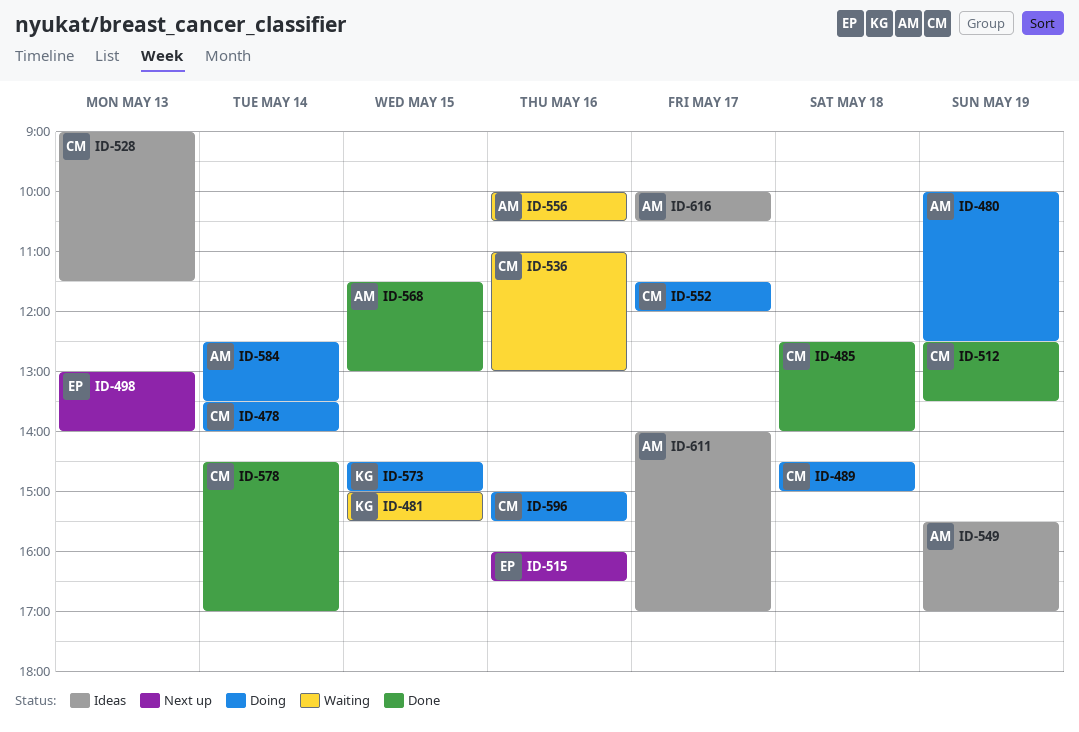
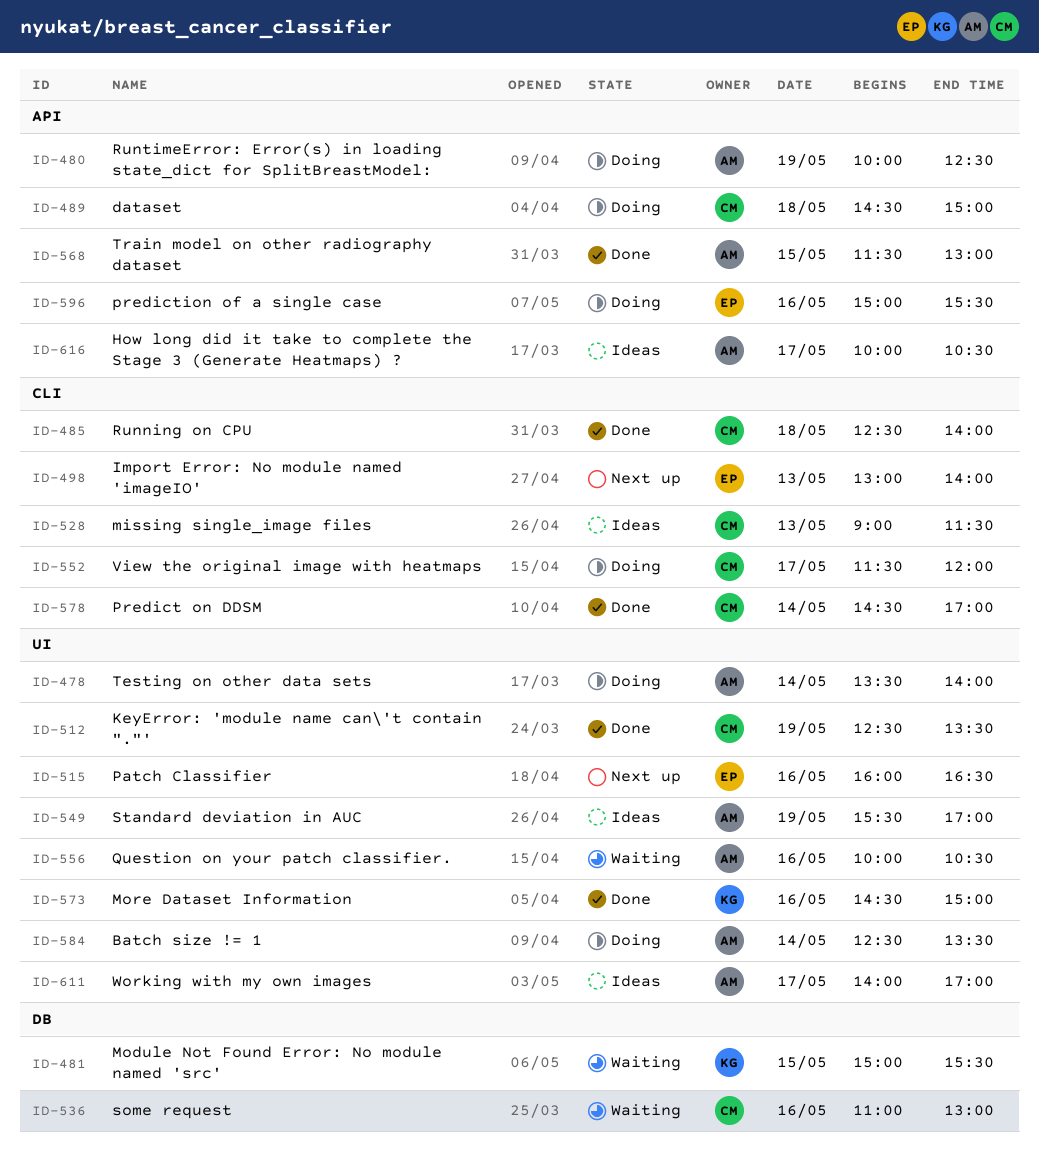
ID-478, owner: CM -> AM
ID-573, status: Doing -> Done
ID-573, day: May 15 -> May 16
ID-596, owner: CM -> EP

